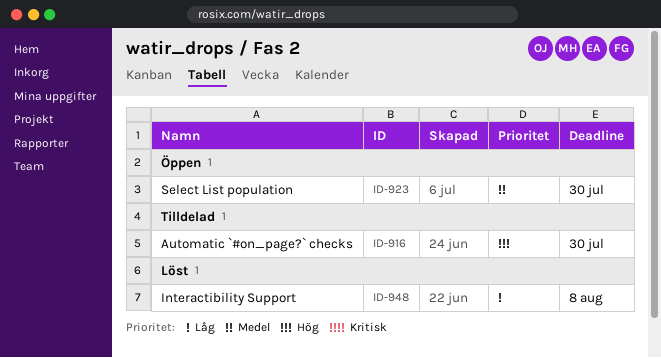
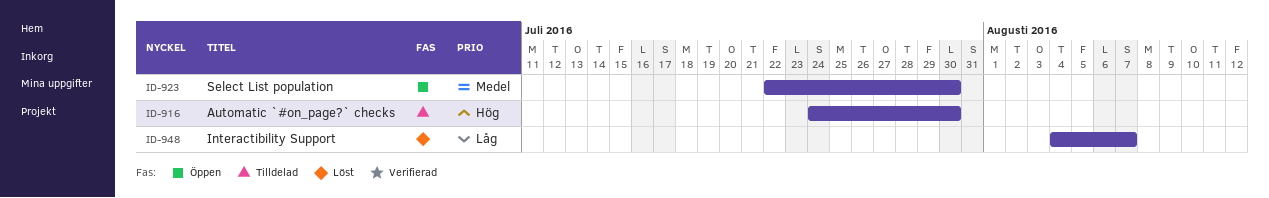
ID-948, due: Aug 8 -> Aug 7

